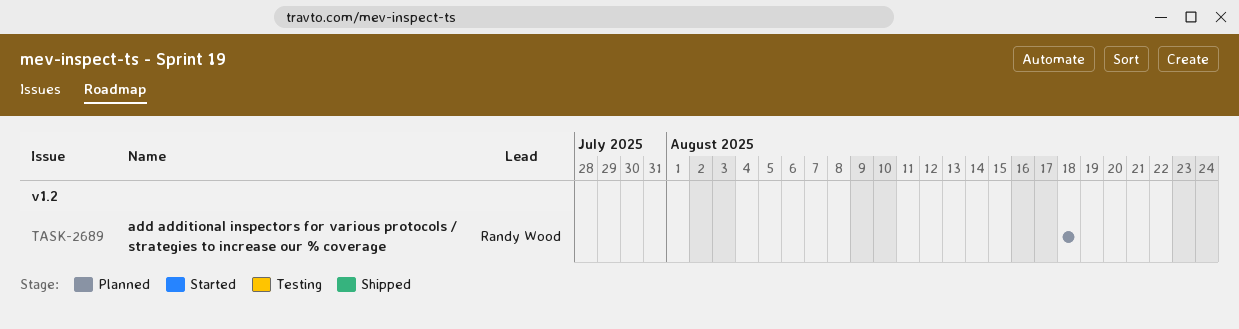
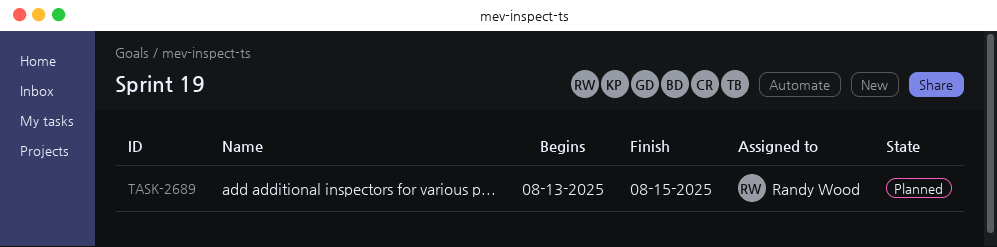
TASK-2689, start: Aug 18 -> Aug 13
TASK-2689, due: Aug 18 -> Aug 15

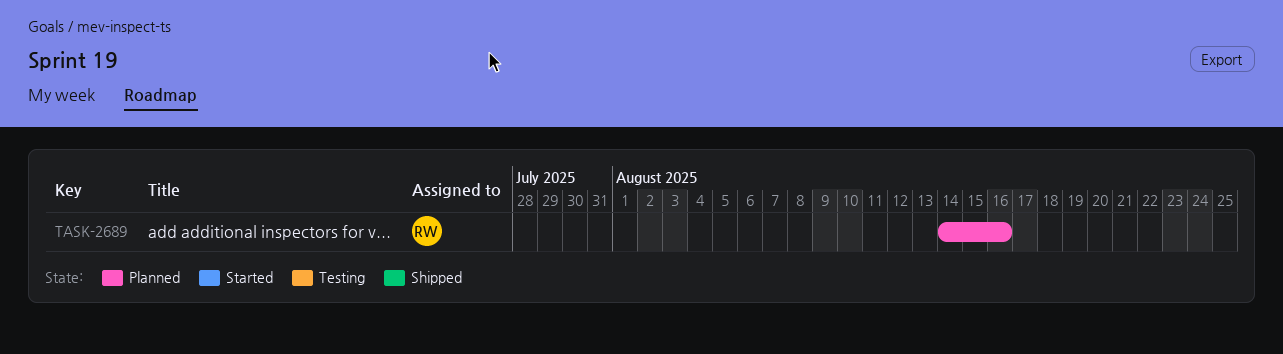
TASK-2689, start: Aug 13 -> Aug 14
TASK-2689, due: Aug 15 -> Aug 16

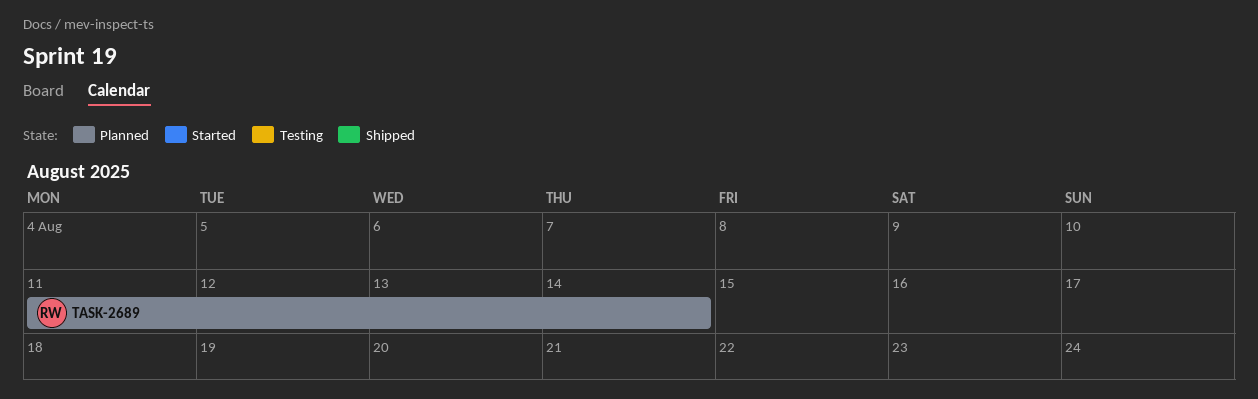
TASK-2689, start: Aug 14 -> Aug 11
TASK-2689, due: Aug 16 -> Aug 14

